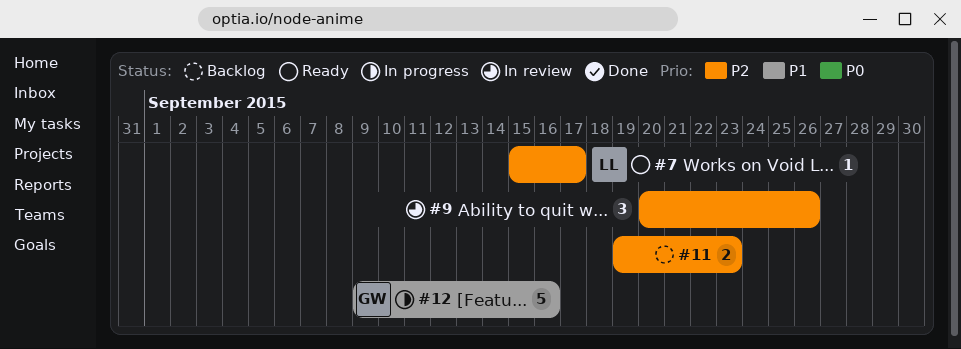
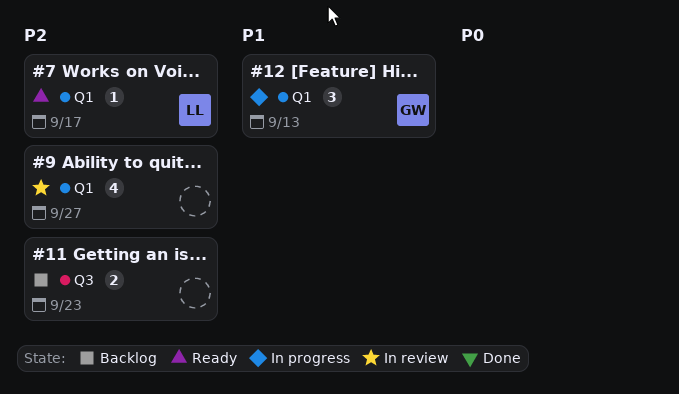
#9, estimate: 3 -> 4
#9, due: Sep 26 -> Sep 27
#12, estimate: 5 -> 3
#12, due: Sep 16 -> Sep 13

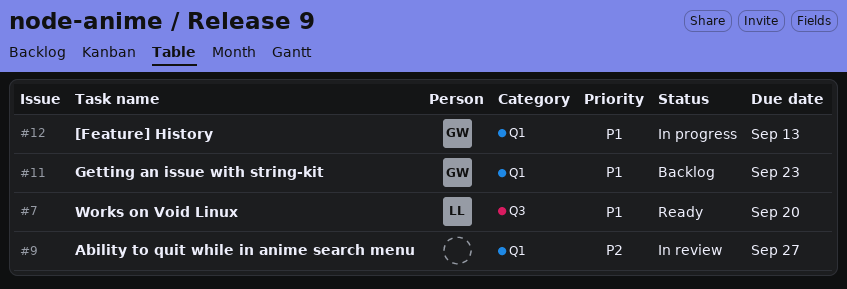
#7, priority: P2 -> P1
#7, label: Q1 -> Q3
#7, due: Sep 17 -> Sep 20
#11, owner: none -> GW
#11, priority: P2 -> P1
#11, label: Q3 -> Q1

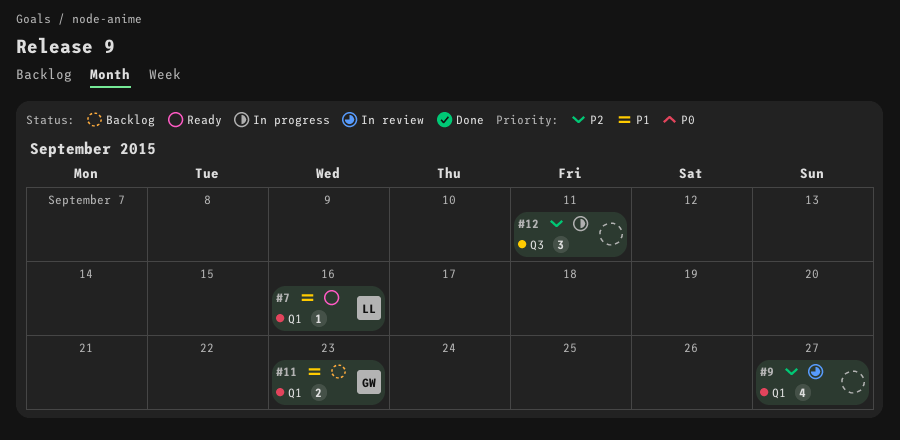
#7, label: Q3 -> Q1
#7, due: Sep 20 -> Sep 16
#12, owner: GW -> none
#12, priority: P1 -> P2
#12, label: Q1 -> Q3
#12, due: Sep 13 -> Sep 11

